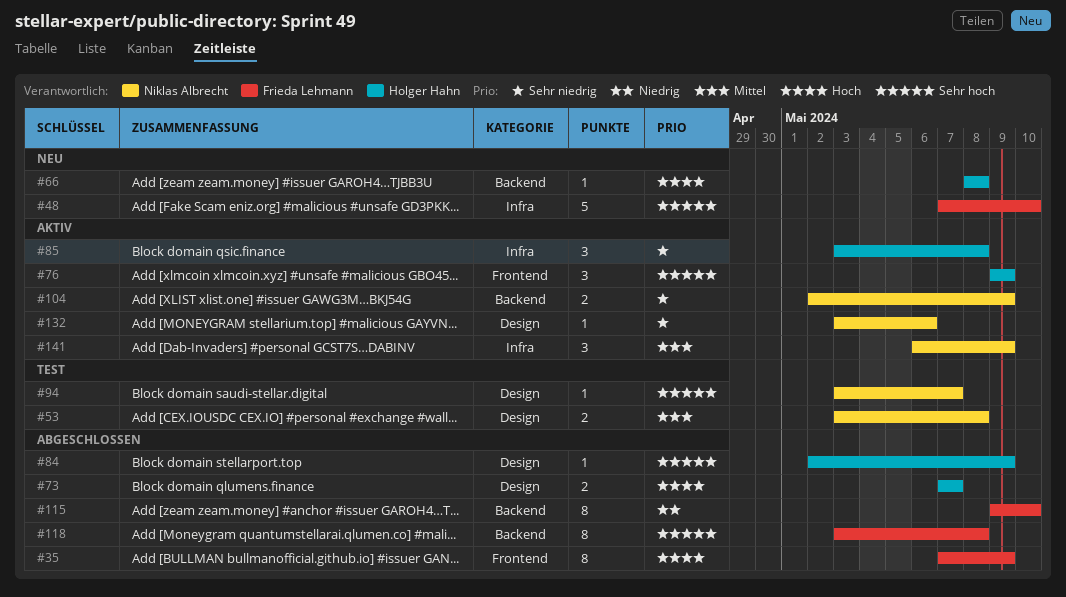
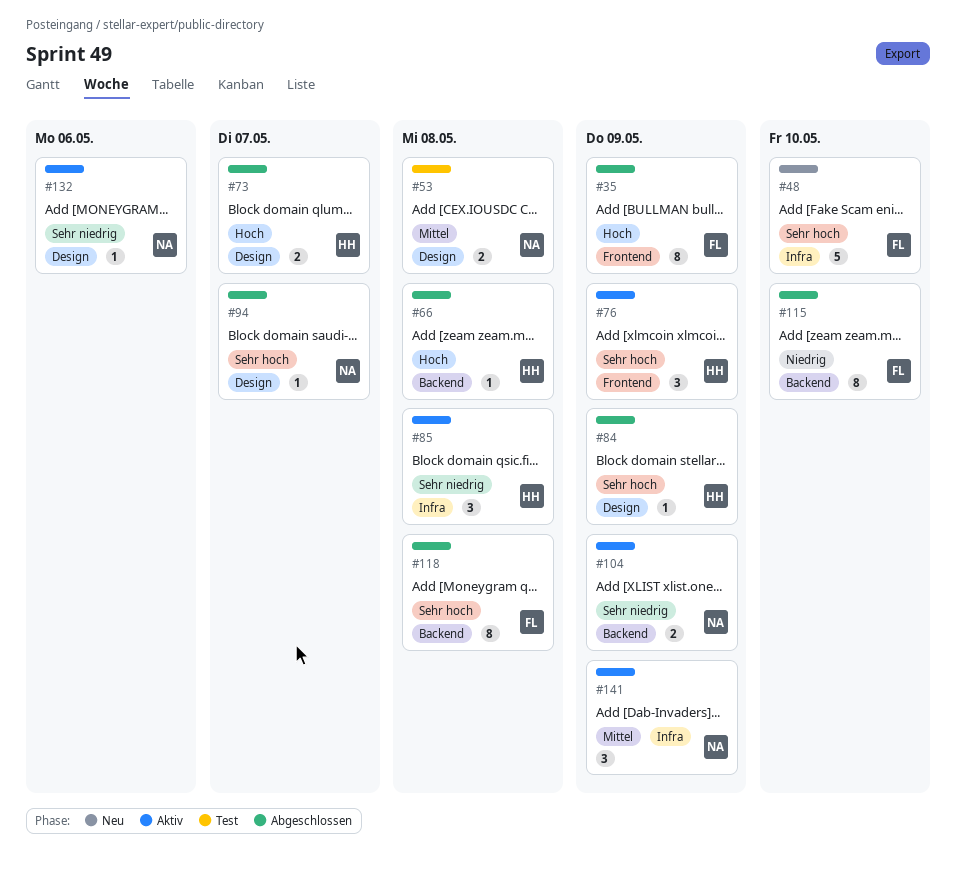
#66, status: Neu -> Abgeschlossen
#94, status: Test -> Abgeschlossen

